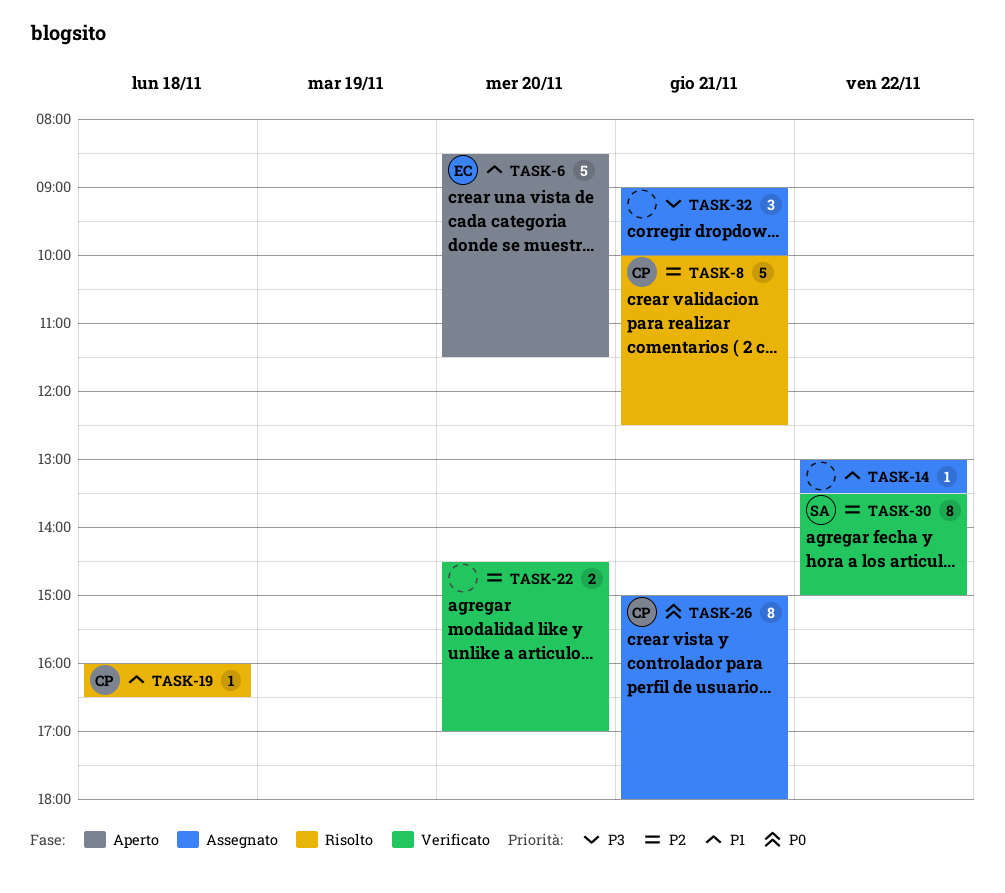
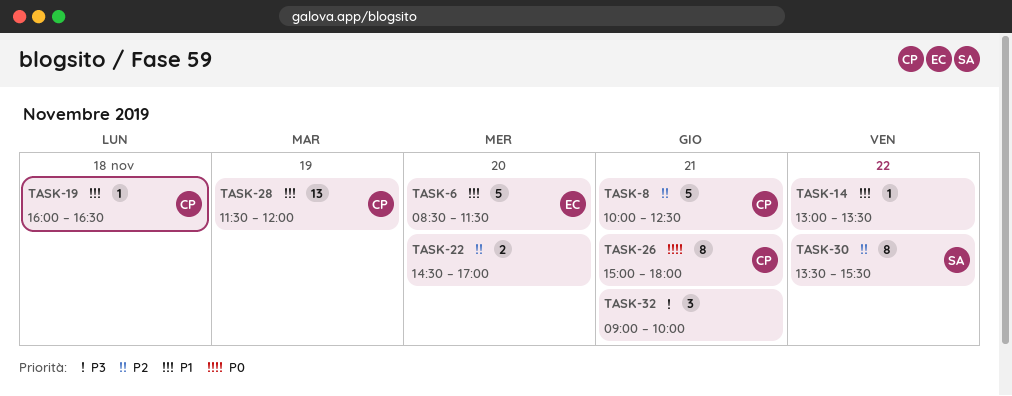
TASK-28: none -> present
TASK-30, ends: 15:00 -> 15:30

